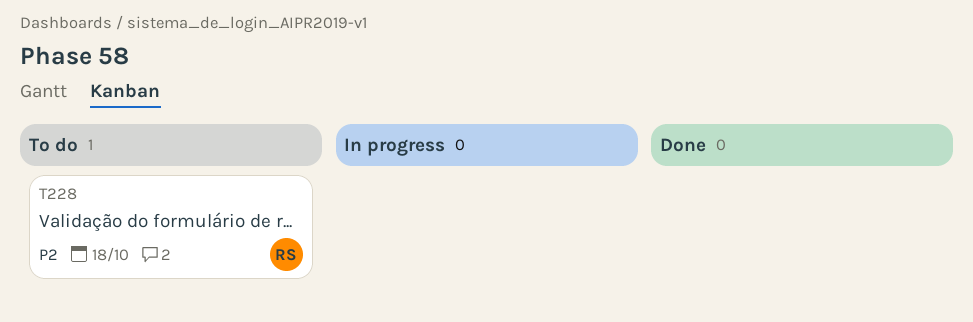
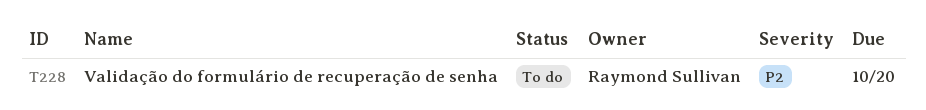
T228, due: Oct 18 -> Oct 20

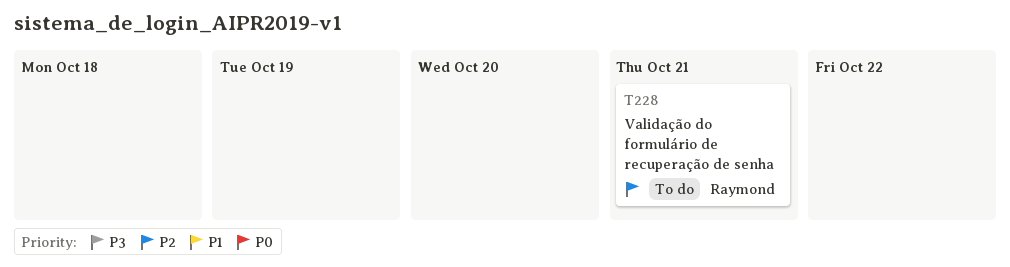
T228, due: Oct 20 -> Oct 21

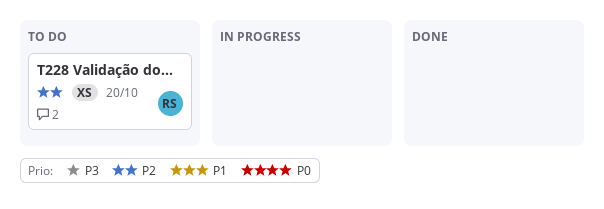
T228, due: Oct 21 -> Oct 20

